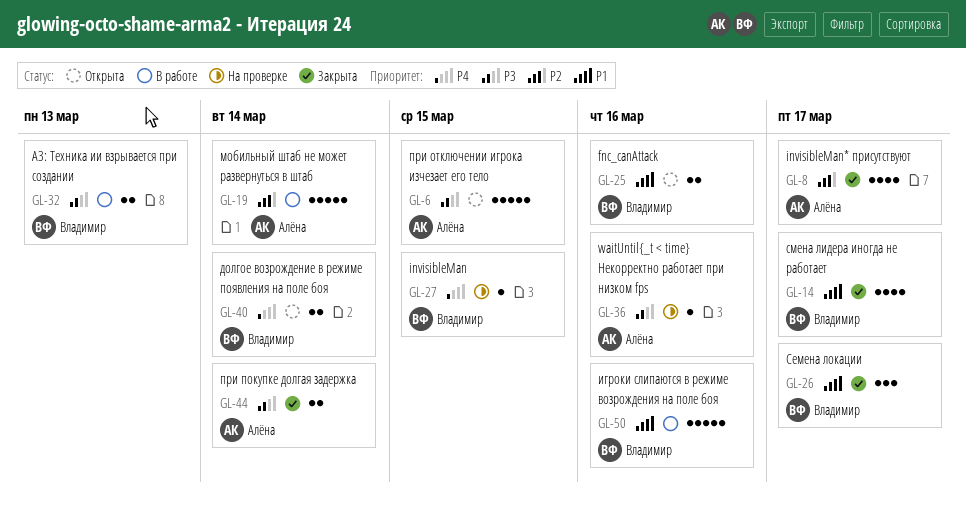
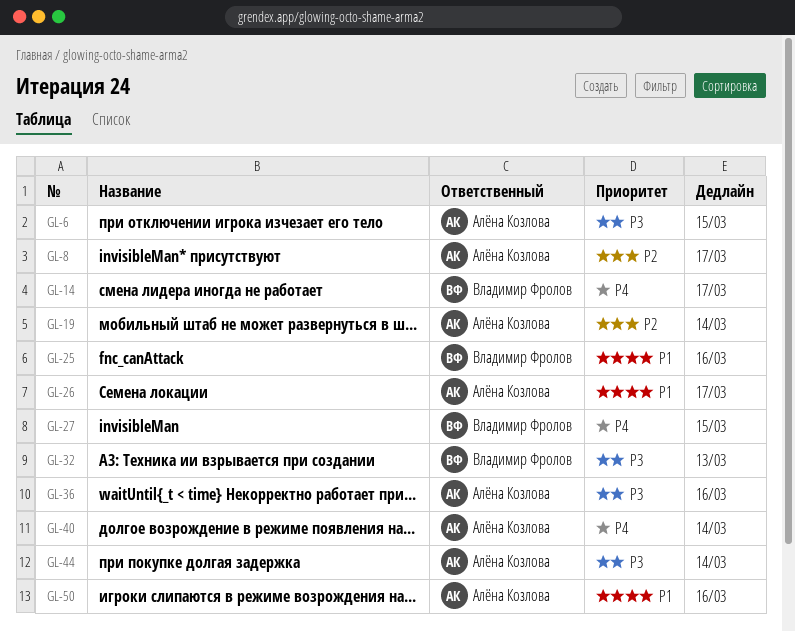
GL-14, priority: P1 -> P4
GL-26, owner: Владимир Фролов -> Алёна Козлова
GL-40, owner: Владимир Фролов -> Алёна Козлова
GL-50, owner: Владимир Фролов -> Алёна Козлова

